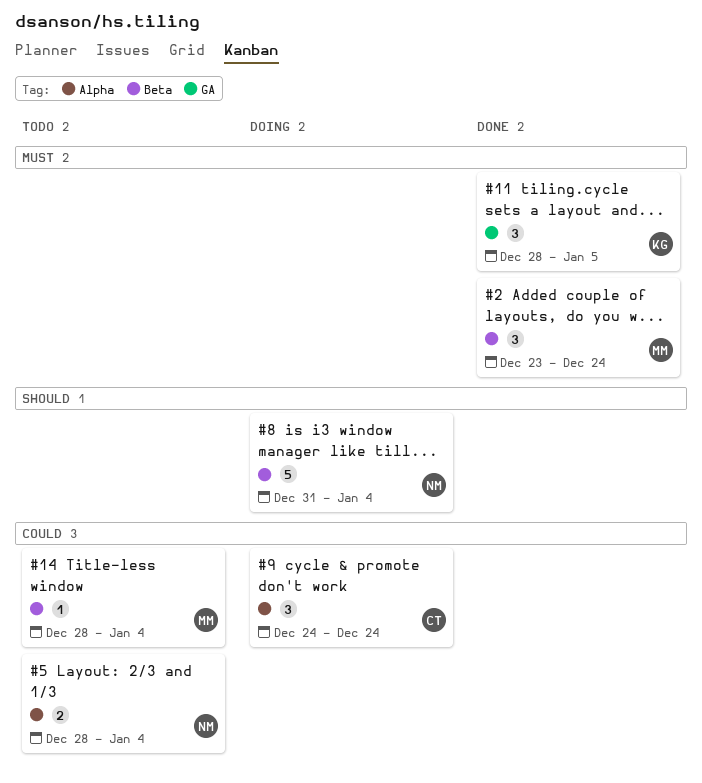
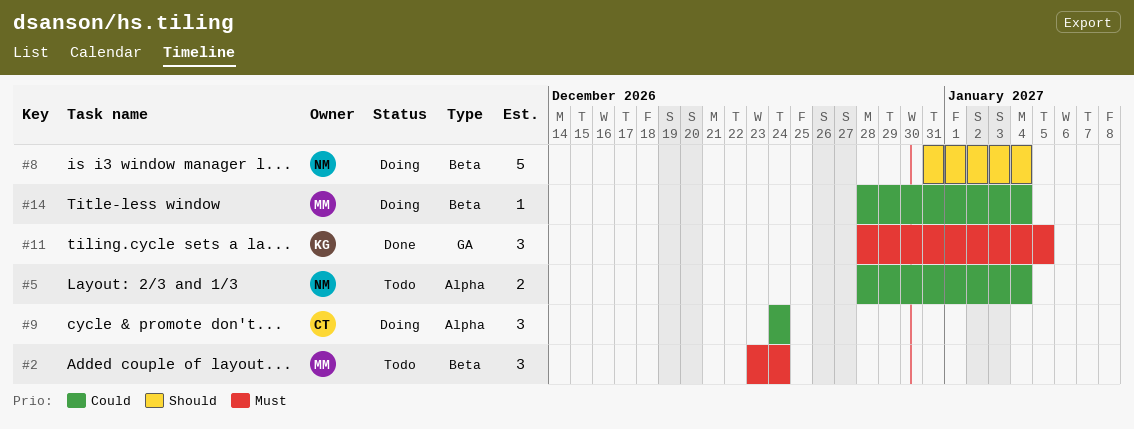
#2, status: Done -> Todo
#14, status: Todo -> Doing

